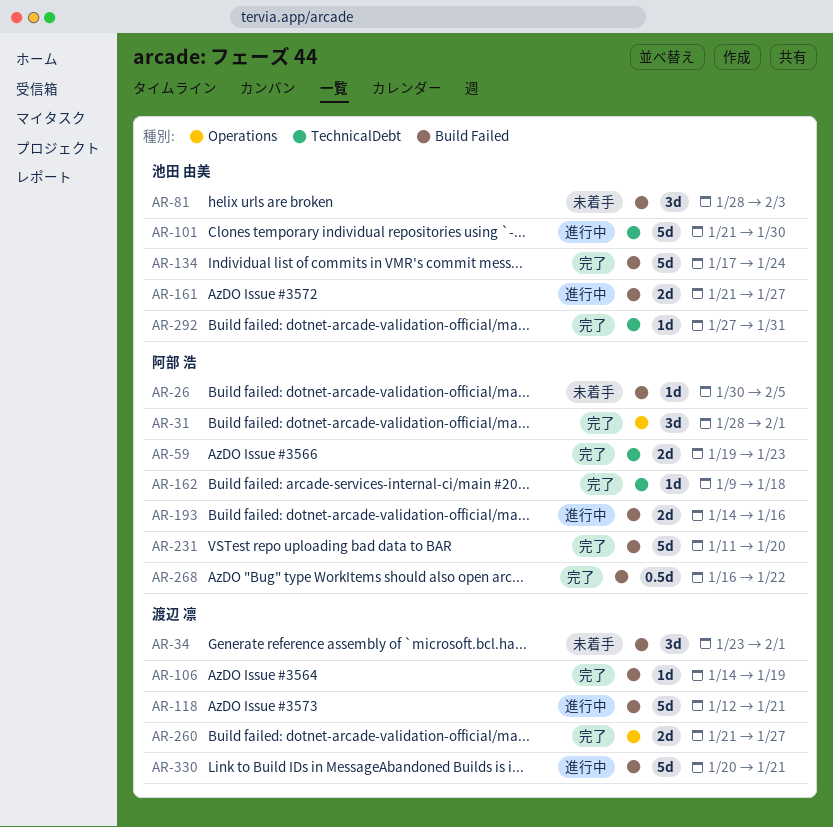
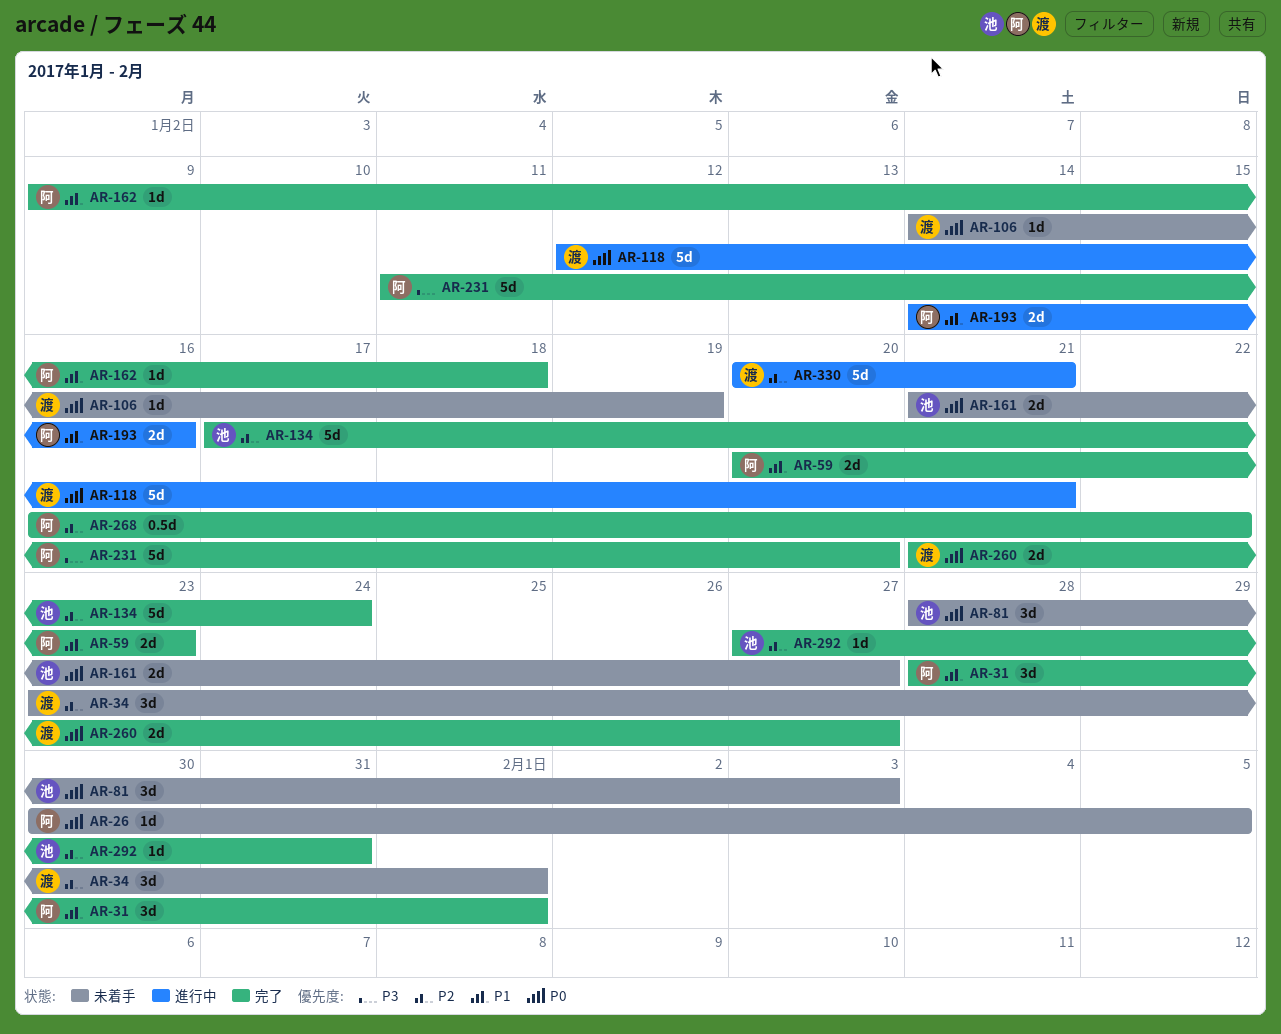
AR-59, start: Jan 19 -> Jan 20
AR-101: present -> none
AR-106, status: 完了 -> 未着手
AR-161, status: 進行中 -> 未着手

